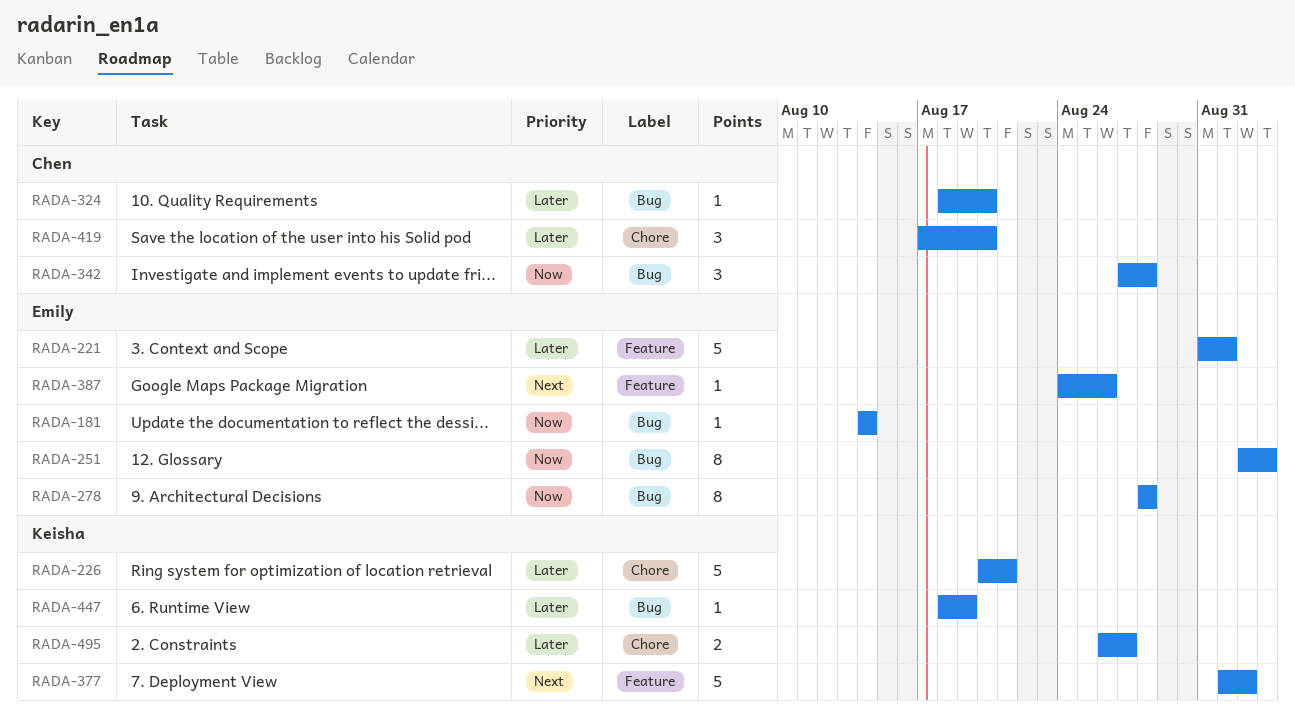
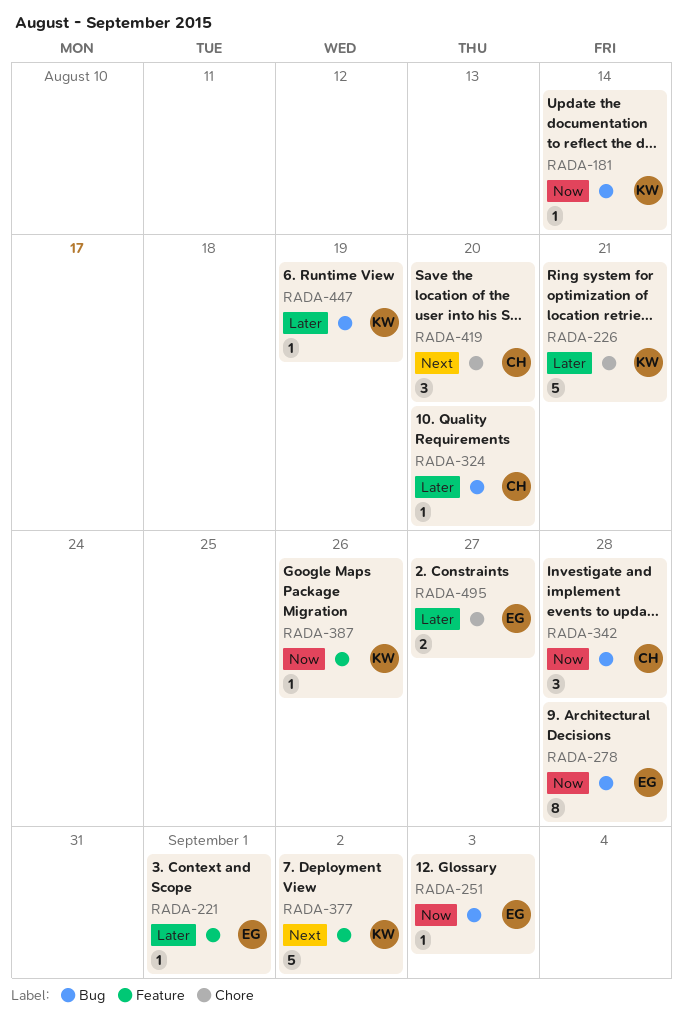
RADA-181, owner: Emily -> Keisha
RADA-221, estimate: 5 -> 1
RADA-251, estimate: 8 -> 1
RADA-387, owner: Emily -> Keisha
RADA-387, priority: Next -> Now
RADA-419, priority: Later -> Next
RADA-495, owner: Keisha -> Emily

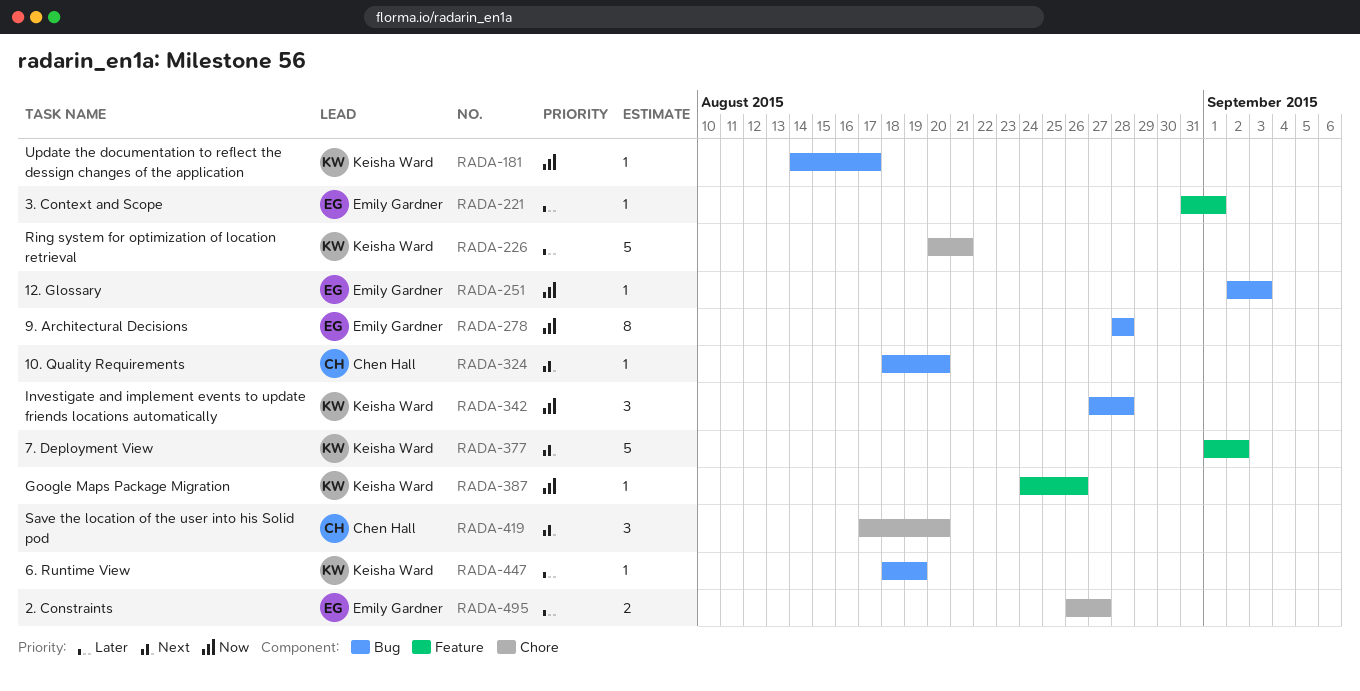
RADA-181, due: Aug 14 -> Aug 17
RADA-324, priority: Later -> Next
RADA-342, owner: Chen Hall -> Keisha Ward

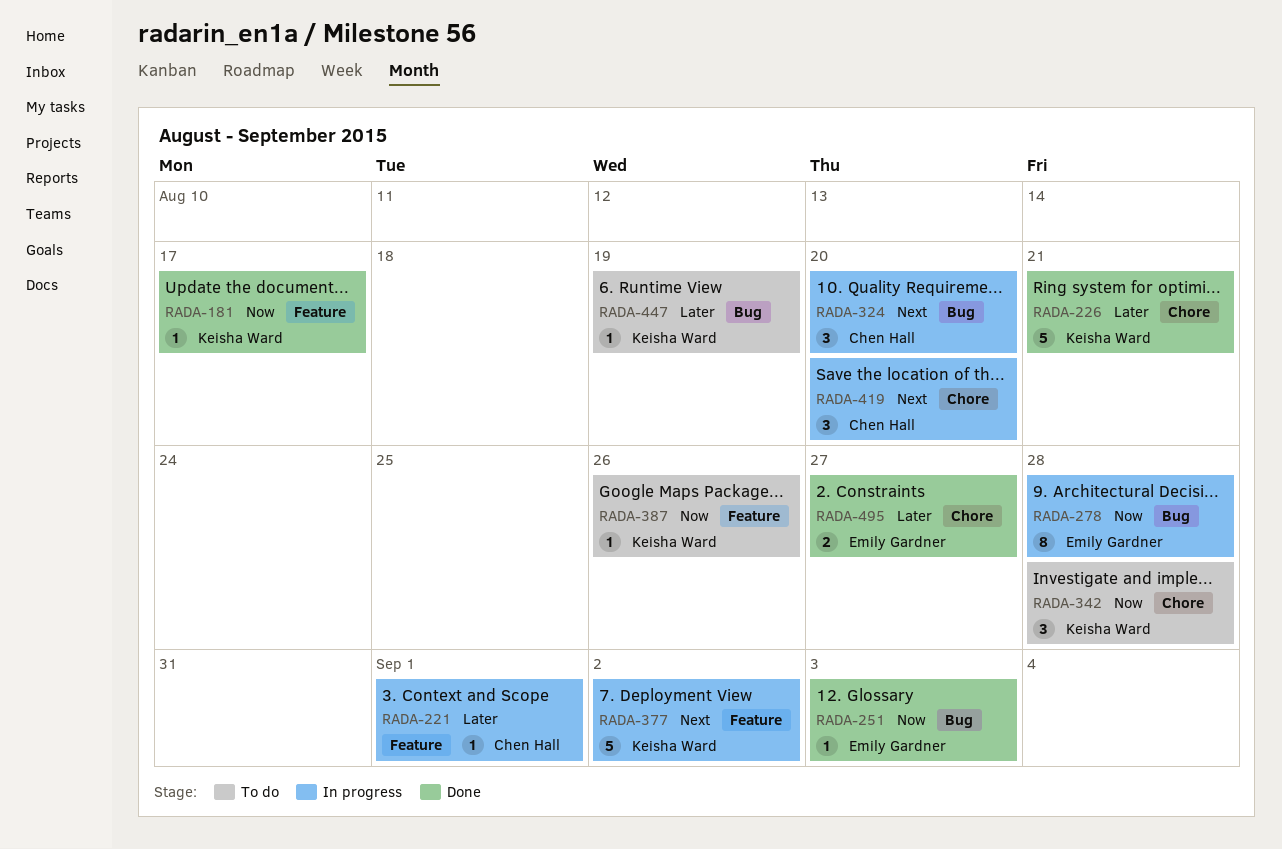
RADA-181, label: Bug -> Feature
RADA-221, owner: Emily Gardner -> Chen Hall
RADA-324, estimate: 1 -> 3
RADA-342, label: Bug -> Chore

